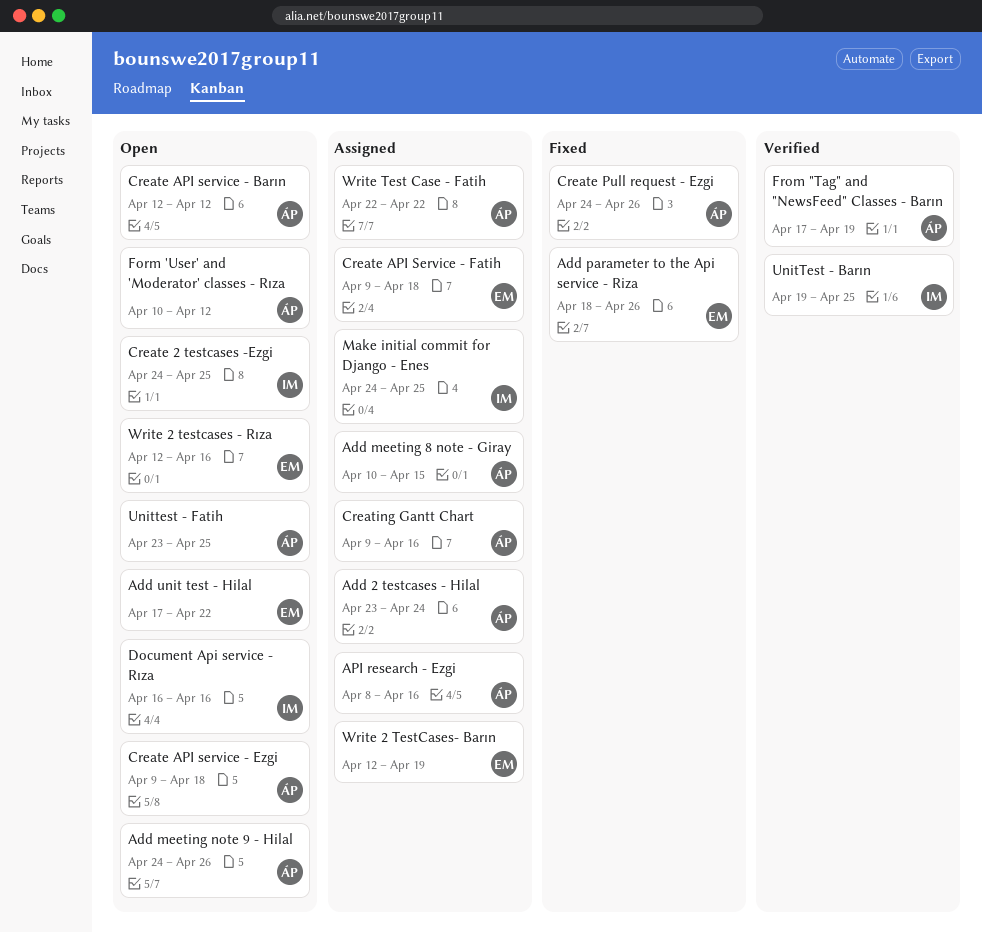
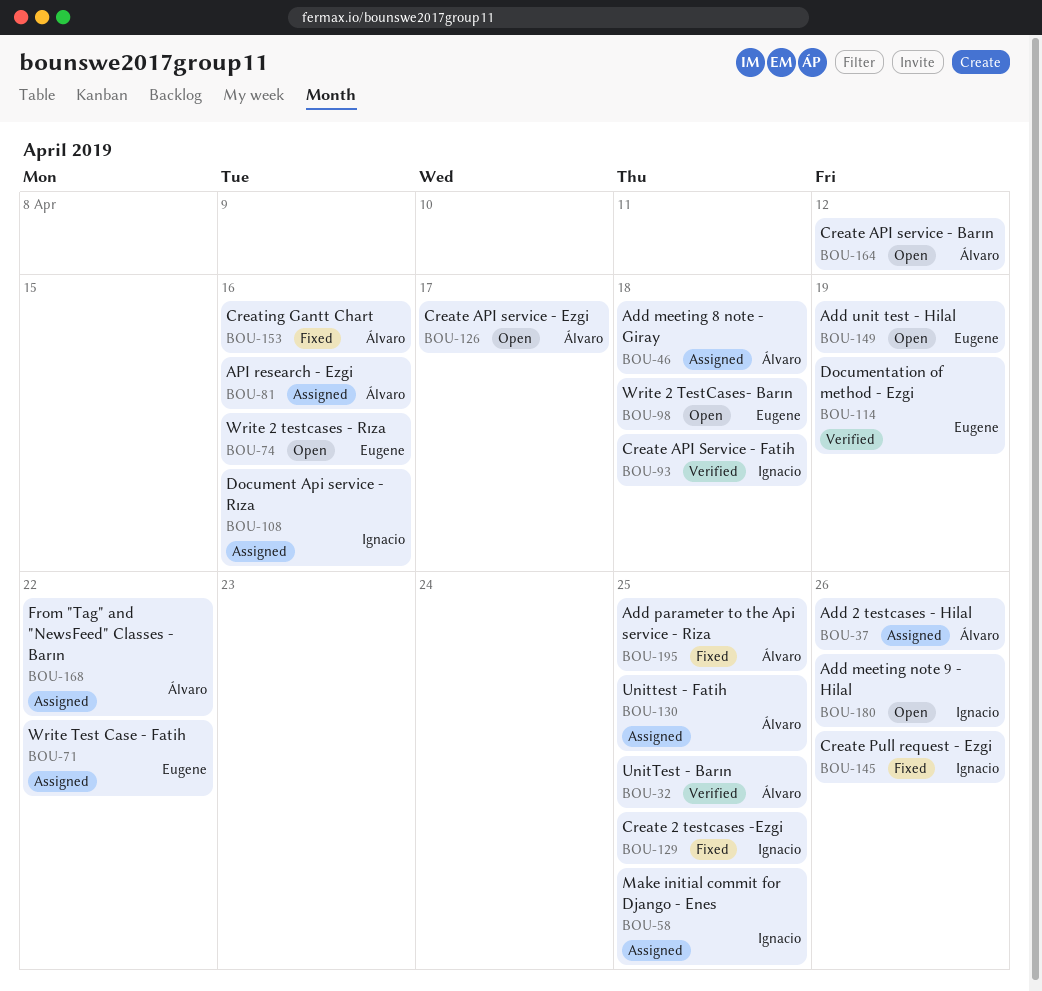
Add 2 testcases - Hilal, due: Apr 24 -> Apr 26
Add meeting 8 note - Giray, due: Apr 15 -> Apr 18
Add meeting note 9 - Hilal, owner: Álvaro -> Ignacio
Add parameter to the Api service - Riza, owner: Eugene -> Álvaro
Add parameter to the Api service - Riza, due: Apr 26 -> Apr 25
Add unit test - Hilal, due: Apr 22 -> Apr 19
Create 2 testcases -Ezgi, status: Open -> Fixed
Create API service - Ezgi, due: Apr 18 -> Apr 17
Create API Service - Fatih, status: Assigned -> Verified
Create API Service - Fatih, owner: Eugene -> Ignacio
Create Pull request - Ezgi, owner: Álvaro -> Ignacio
Creating Gantt Chart, status: Assigned -> Fixed
Document Api service - Rıza, status: Open -> Assigned
Documentation of method - Ezgi: none -> present
Form 'User' and 'Moderator' classes - Rıza: present -> none
From "Tag" and "NewsFeed" Classes - Barın, status: Verified -> Assigned
From "Tag" and "NewsFeed" Classes - Barın, due: Apr 19 -> Apr 22
UnitTest - Barın, owner: Ignacio -> Álvaro
Unittest - Fatih, status: Open -> Assigned
Write 2 TestCases- Barın, status: Assigned -> Open
Write 2 TestCases- Barın, due: Apr 19 -> Apr 18
Write Test Case - Fatih, owner: Álvaro -> Eugene

